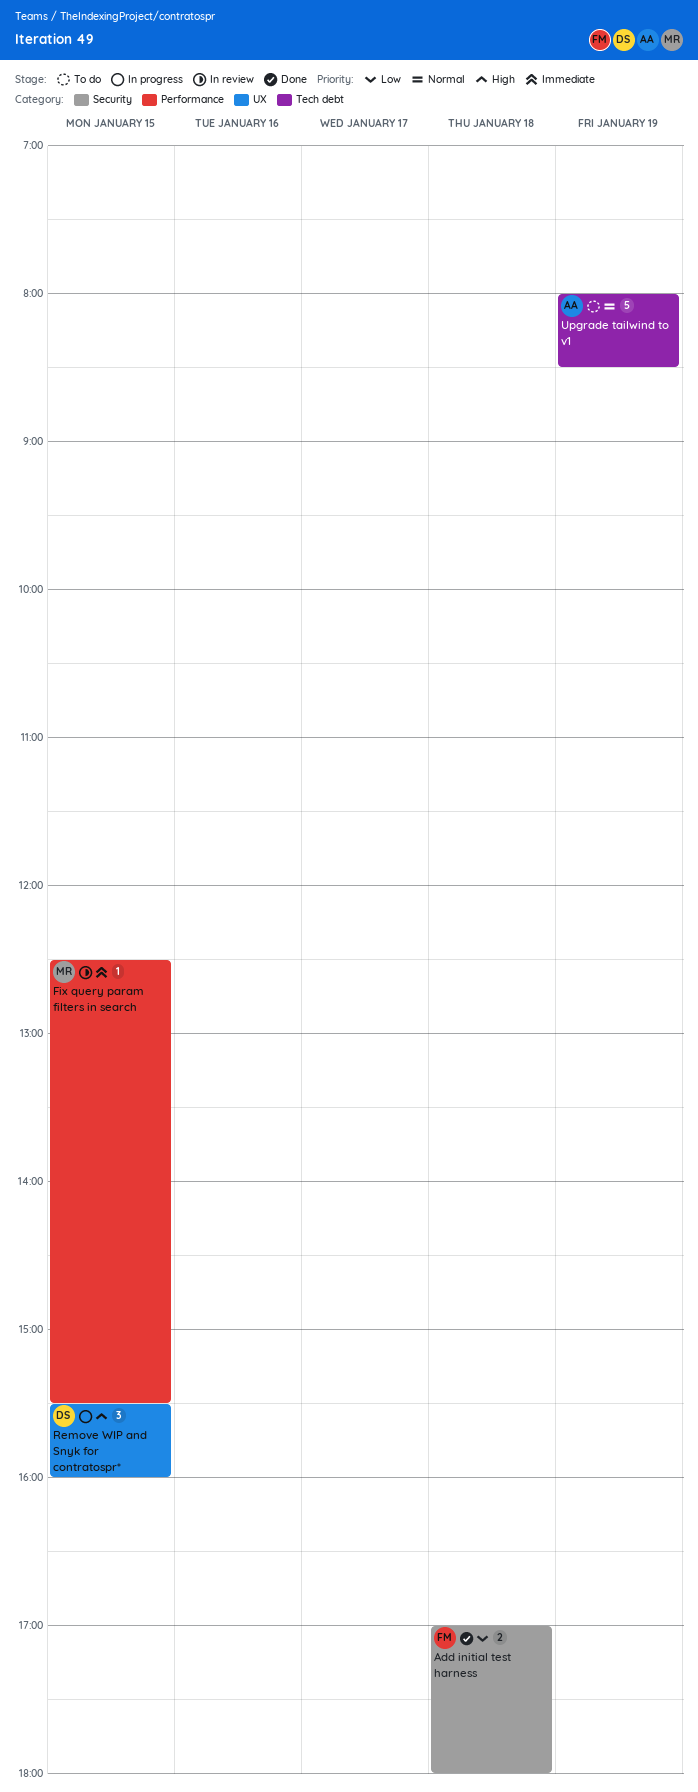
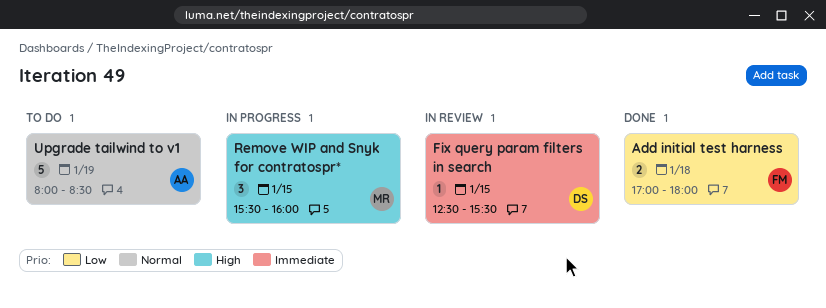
Fix query param filters in search, owner: MR -> DS
Remove WIP and Snyk for contratospr*, owner: DS -> MR

